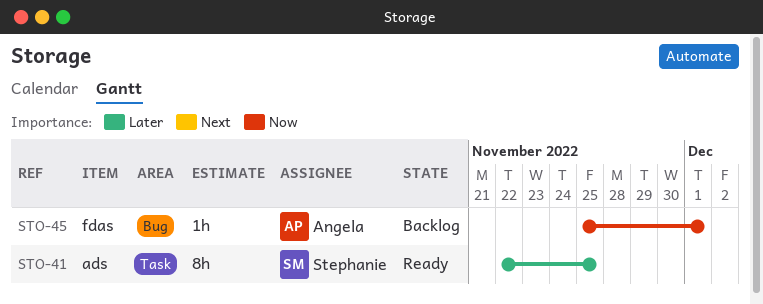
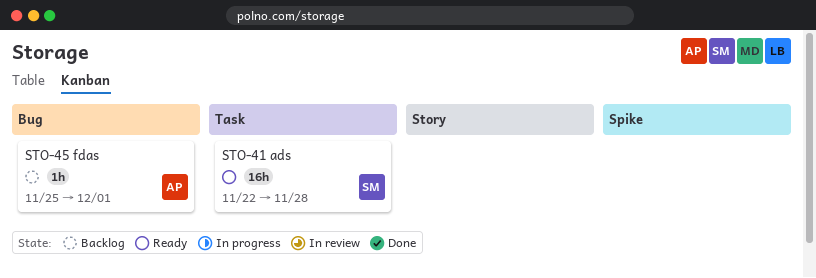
STO-41, estimate: 8h -> 16h
STO-41, due: Nov 25 -> Nov 28

